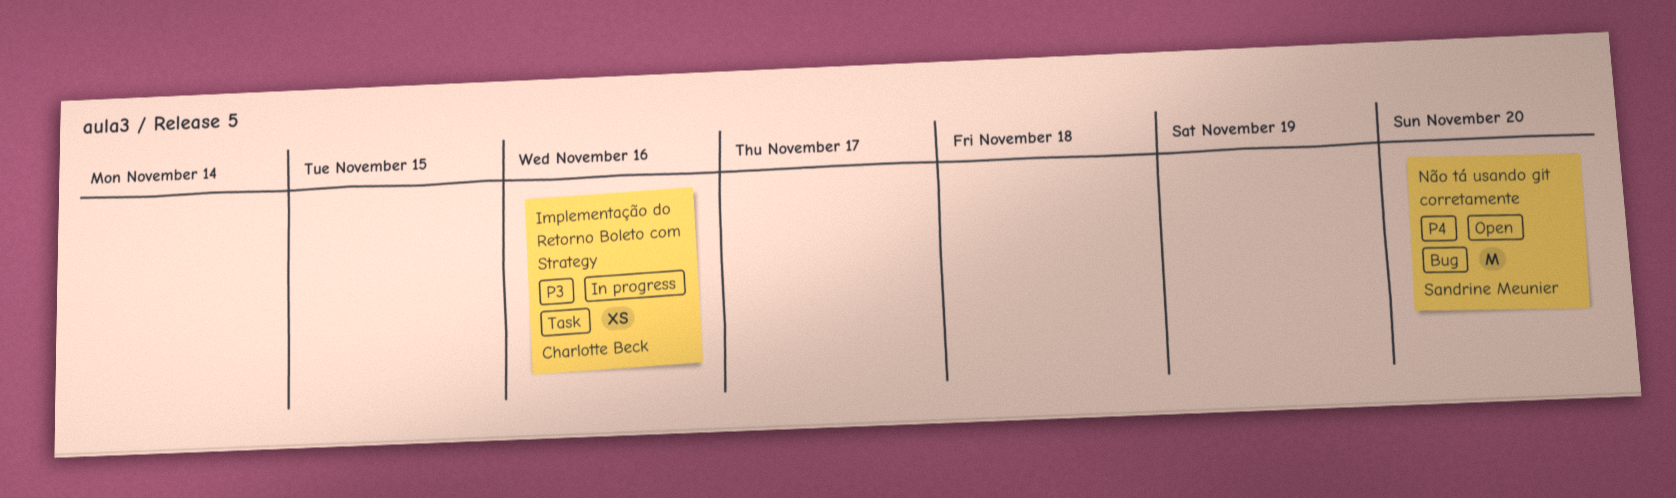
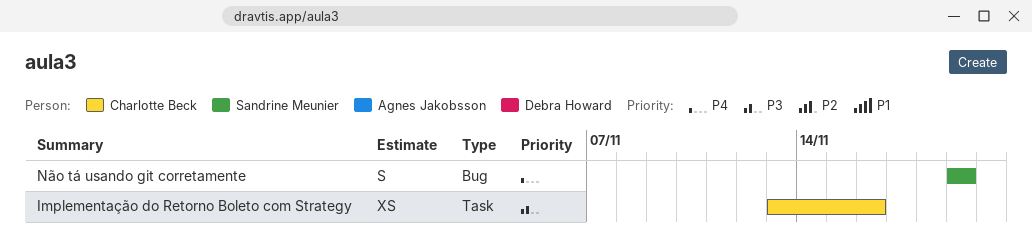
Não tá usando git corretamente, estimate: M -> S
Não tá usando git corretamente, due: Nov 20 -> Nov 19

